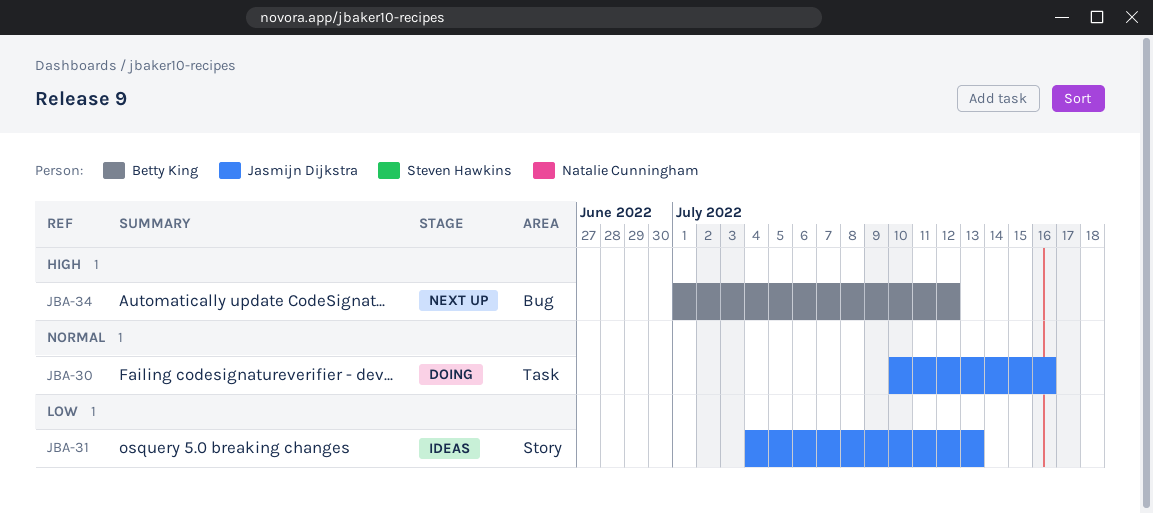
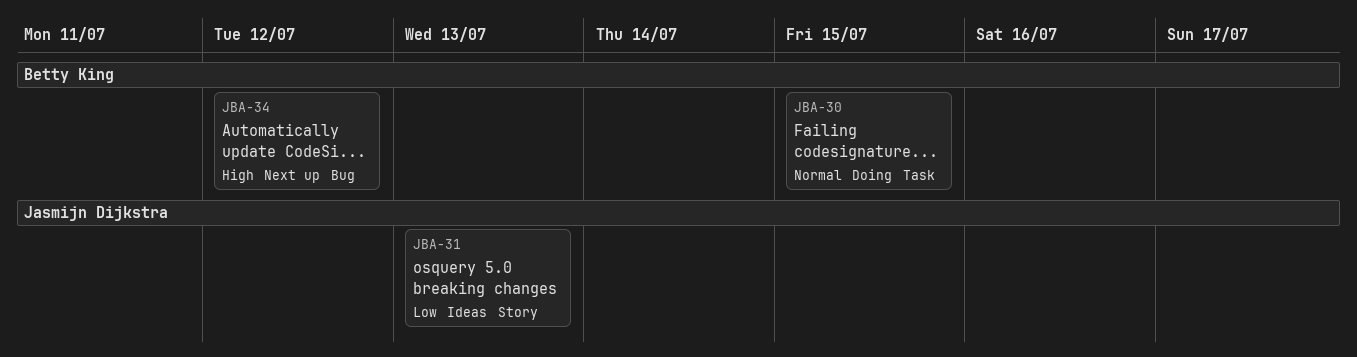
JBA-30, owner: Jasmijn Dijkstra -> Betty King
JBA-30, due: Jul 16 -> Jul 15

